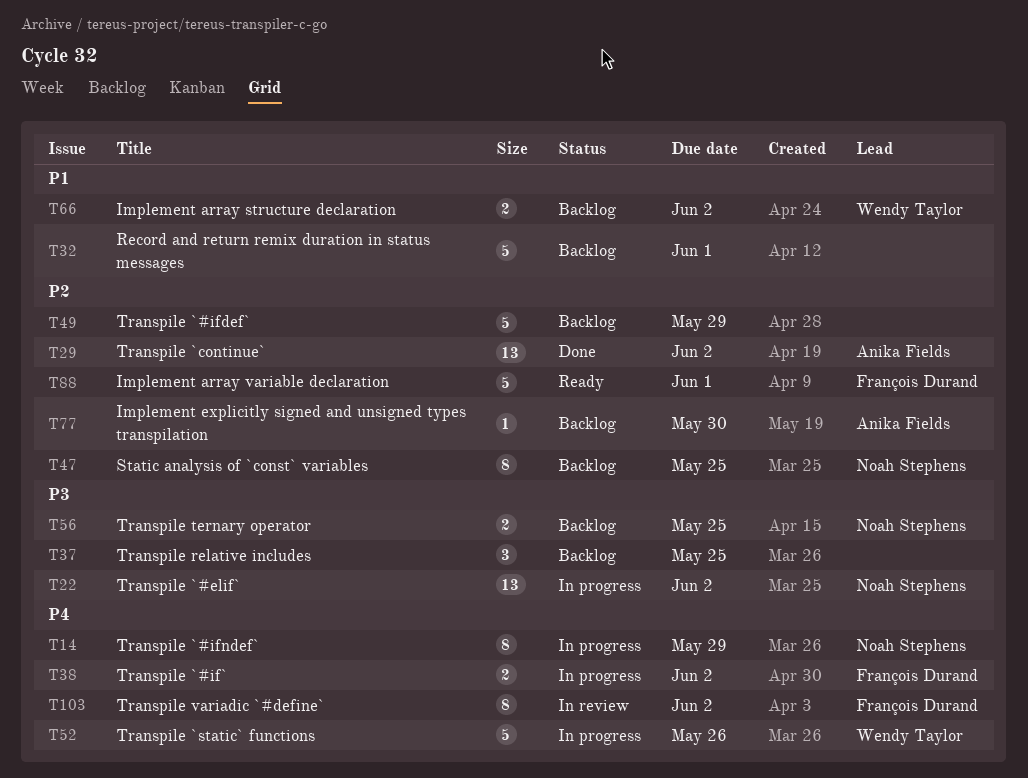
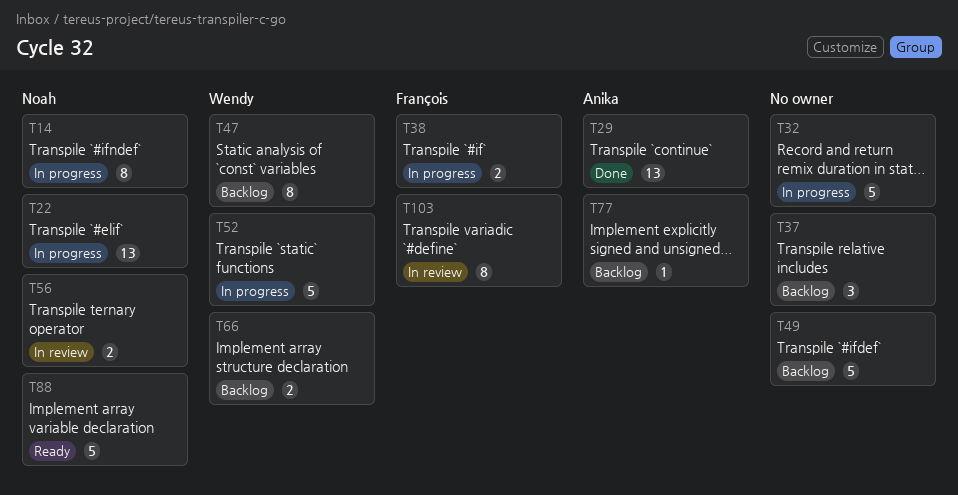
T32, status: Backlog -> In progress
T47, owner: Noah Stephens -> Wendy Taylor
T56, status: Backlog -> In review
T88, owner: François Durand -> Noah Stephens

